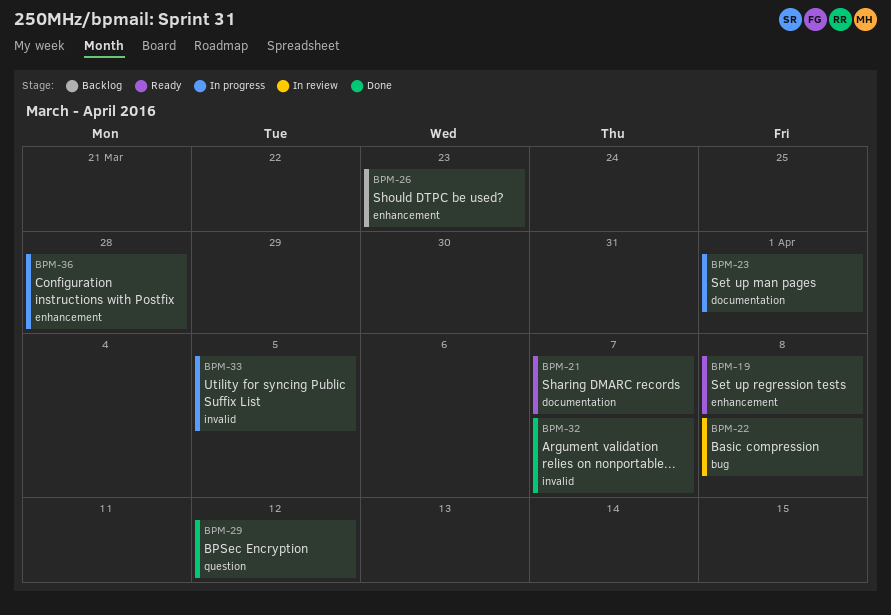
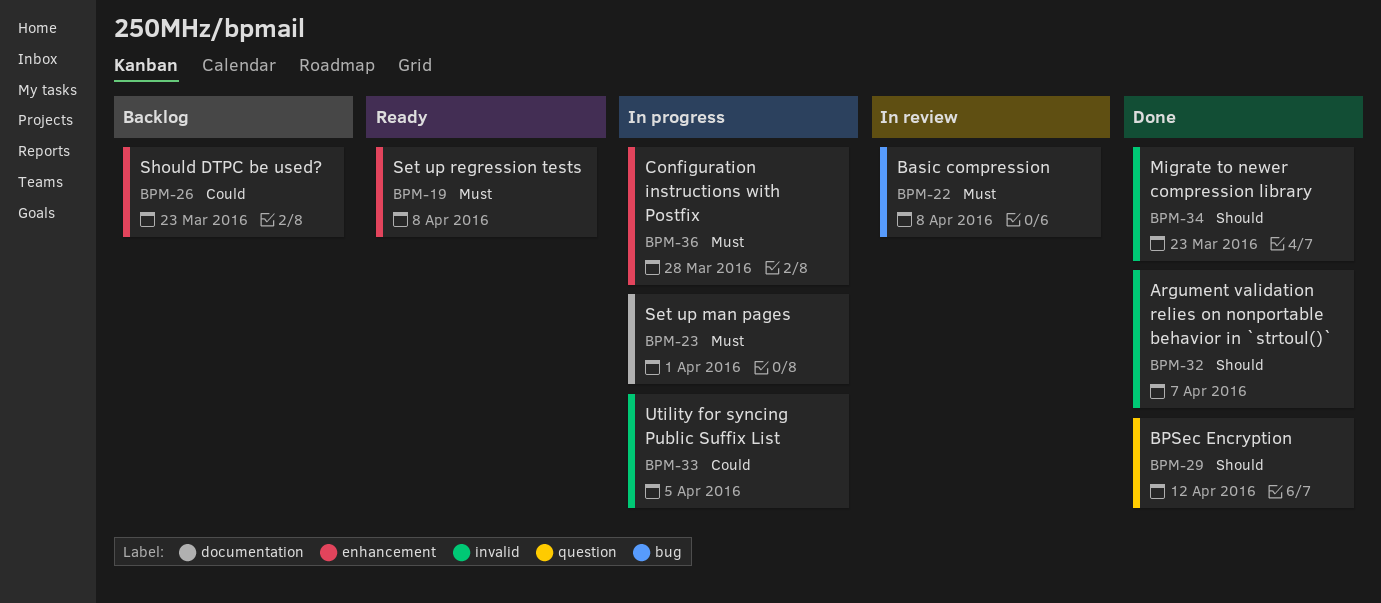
BPM-21: present -> none
BPM-34: none -> present

